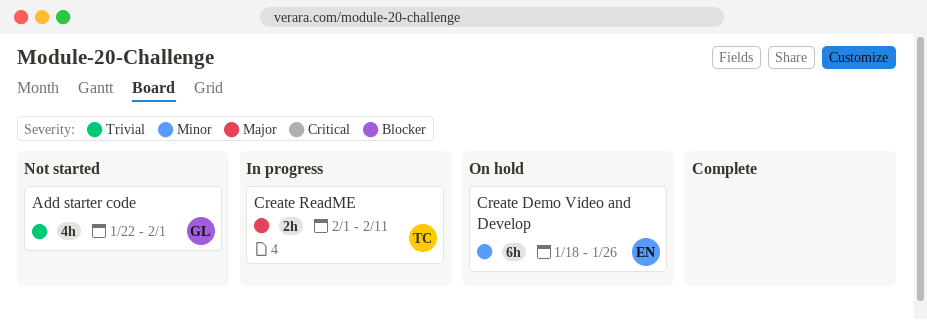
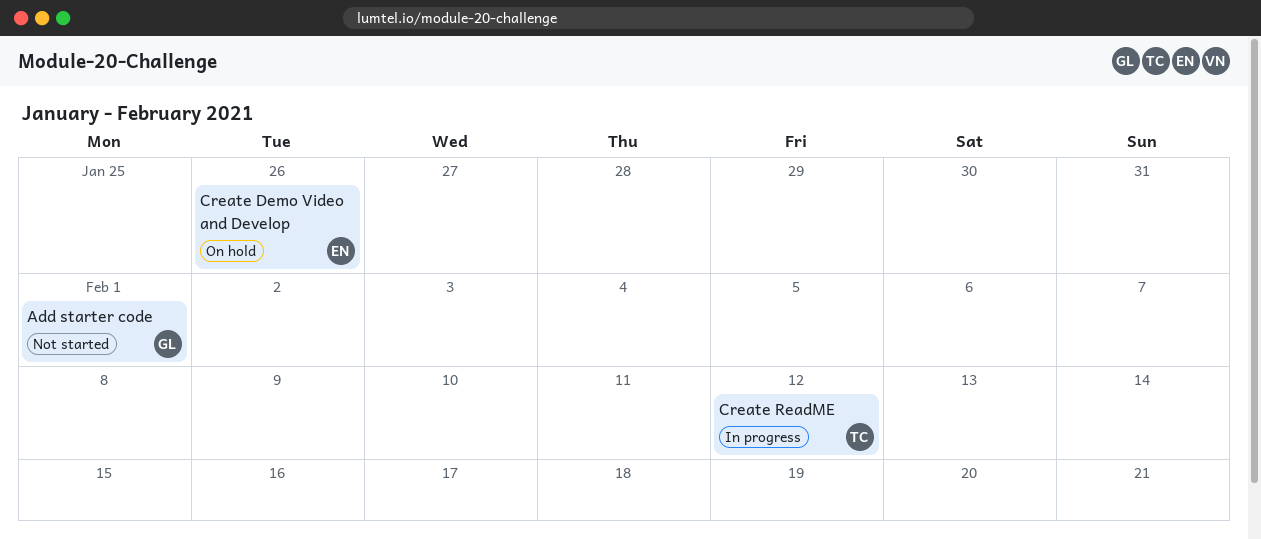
Create ReadME, due: Feb 11 -> Feb 12

